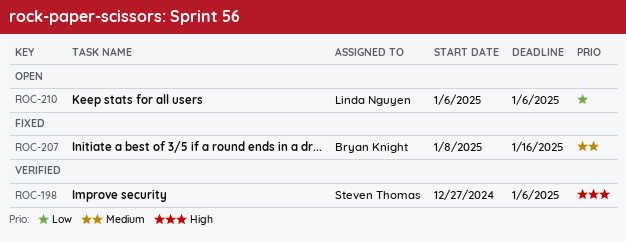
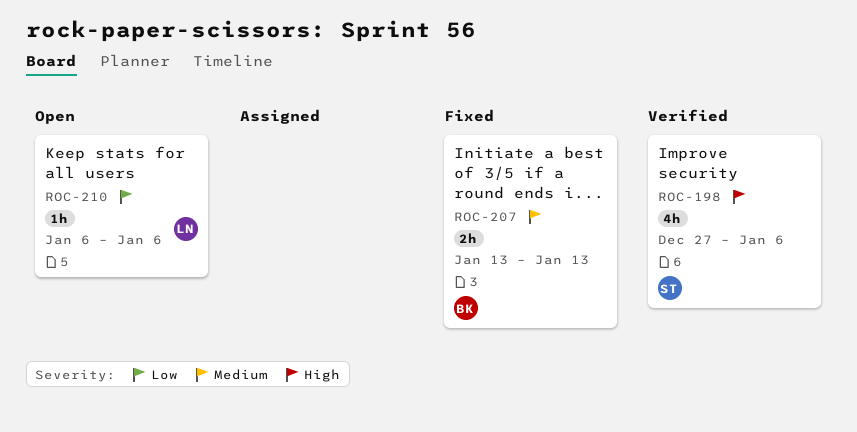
ROC-207, start: Jan 8 -> Jan 13
ROC-207, due: Jan 16 -> Jan 13

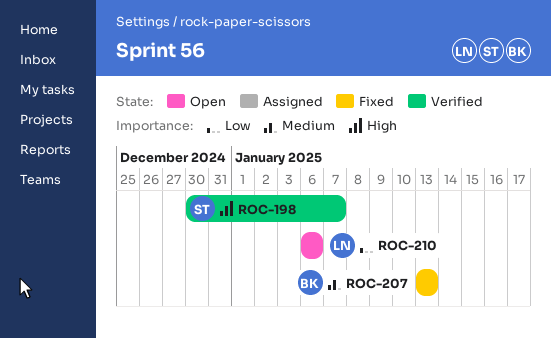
ROC-198, start: Dec 27 -> Dec 30
ROC-198, due: Jan 6 -> Jan 7

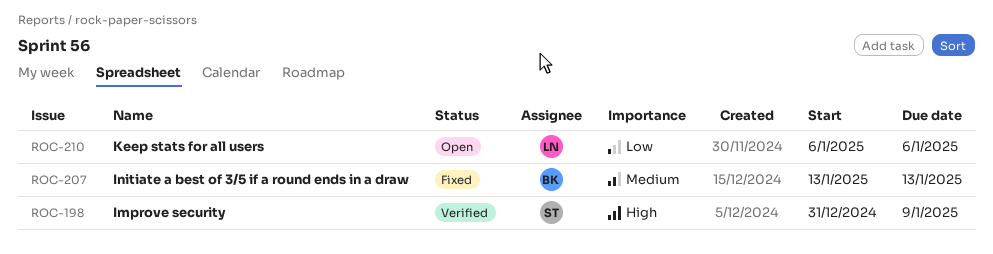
ROC-198, start: Dec 30 -> Dec 31
ROC-198, due: Jan 7 -> Jan 9

